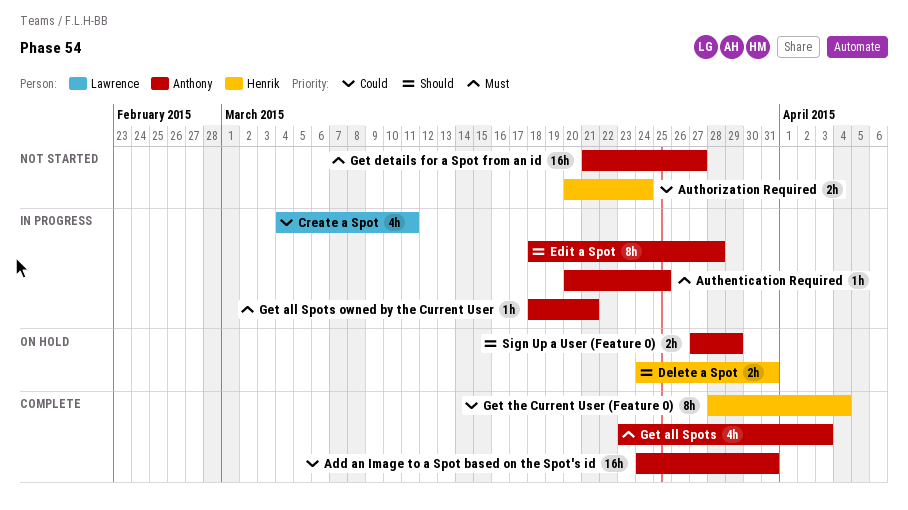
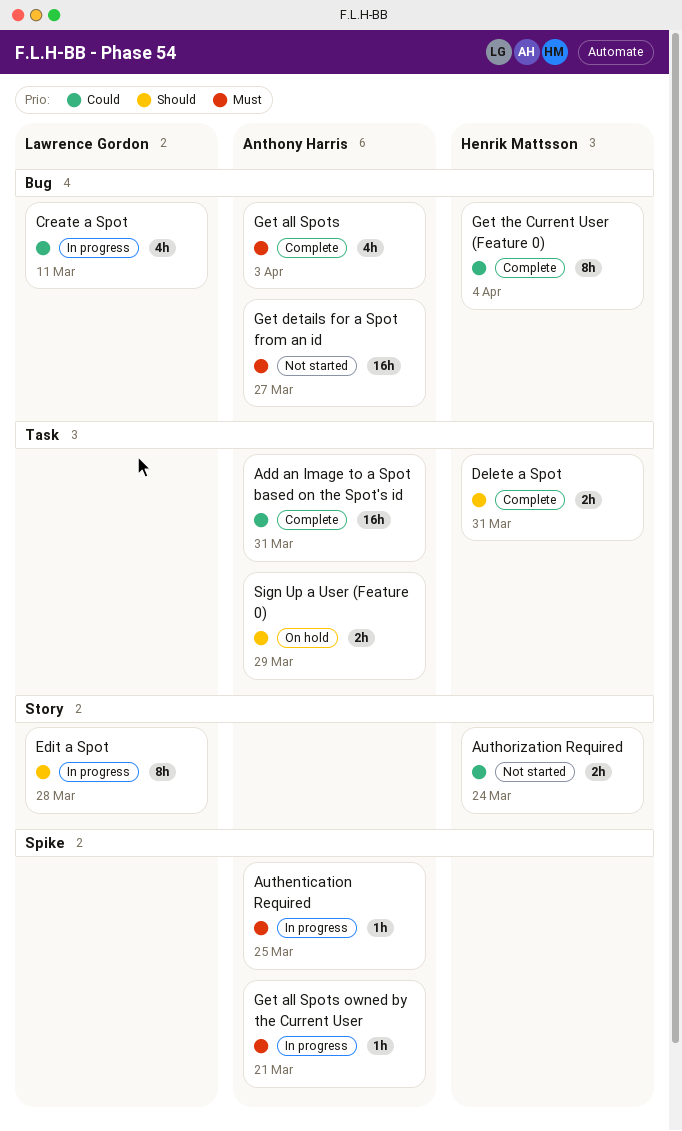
Delete a Spot, status: On hold -> Complete
Edit a Spot, owner: Anthony Harris -> Lawrence Gordon

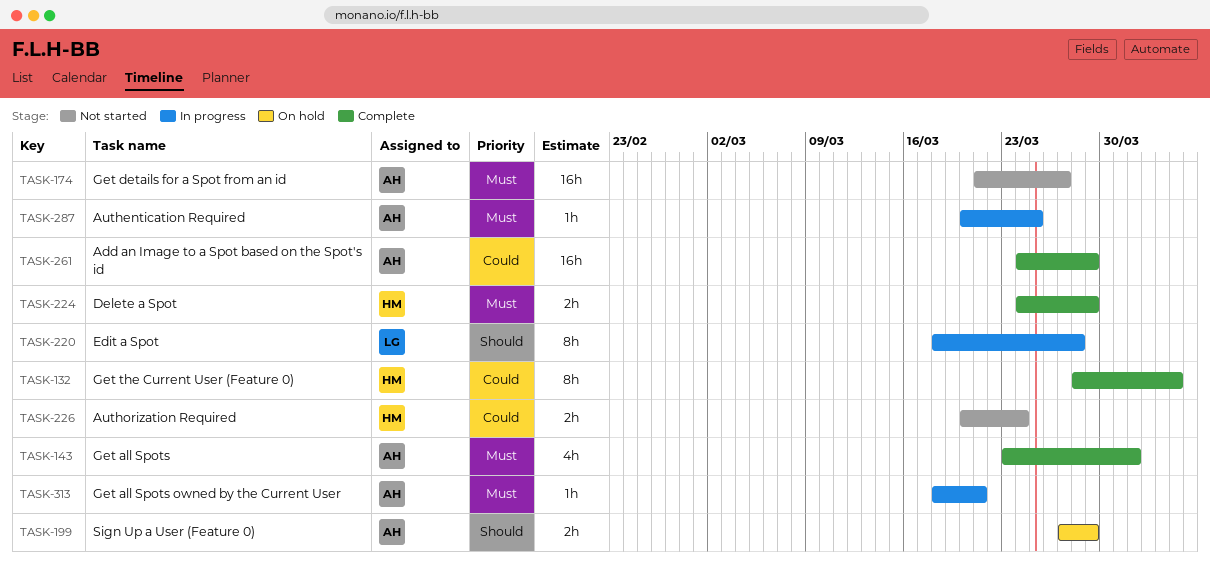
Add an Image to a Spot based on the Spot's id, due: Mar 31 -> Mar 29
Create a Spot: present -> none
Delete a Spot, priority: Should -> Must
Delete a Spot, due: Mar 31 -> Mar 29
Get all Spots, due: Apr 3 -> Apr 1

